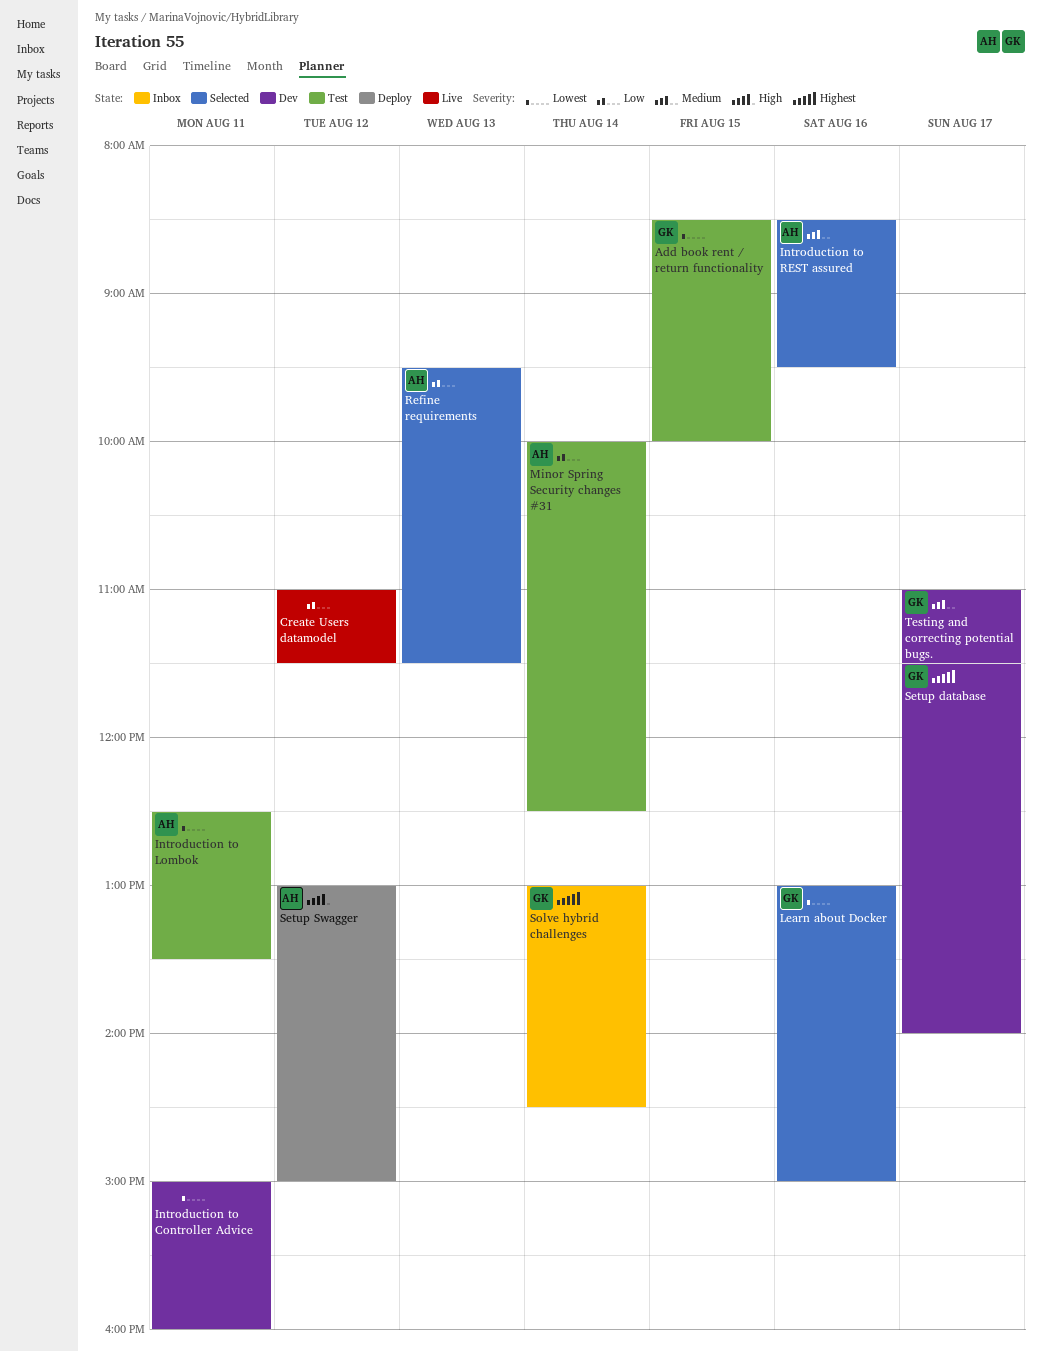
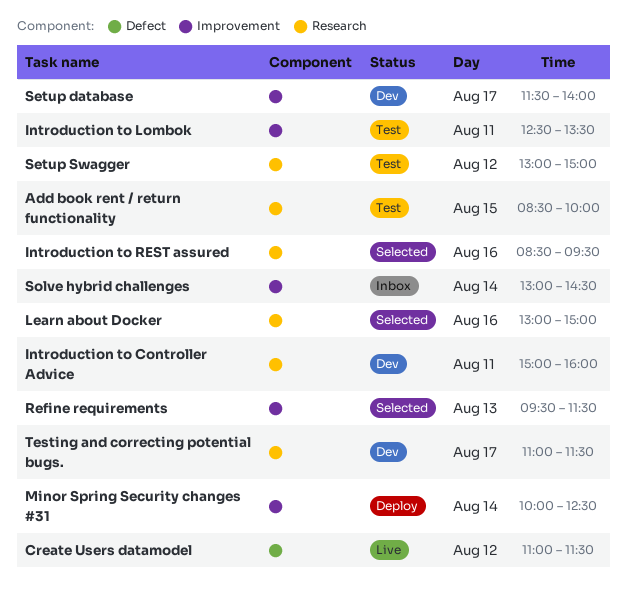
Minor Spring Security changes #31, status: Test -> Deploy
Setup Swagger, status: Deploy -> Test

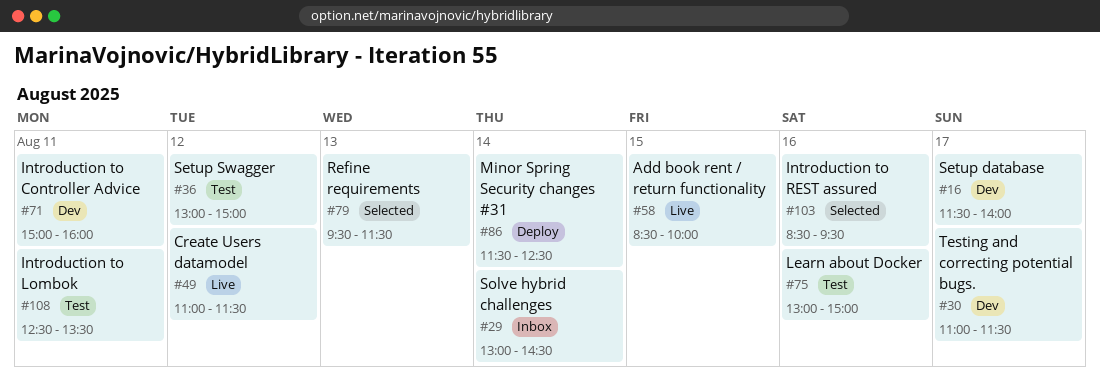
Add book rent / return functionality, status: Test -> Live
Learn about Docker, status: Selected -> Test
Minor Spring Security changes #31, begins: 10:00 -> 11:30

